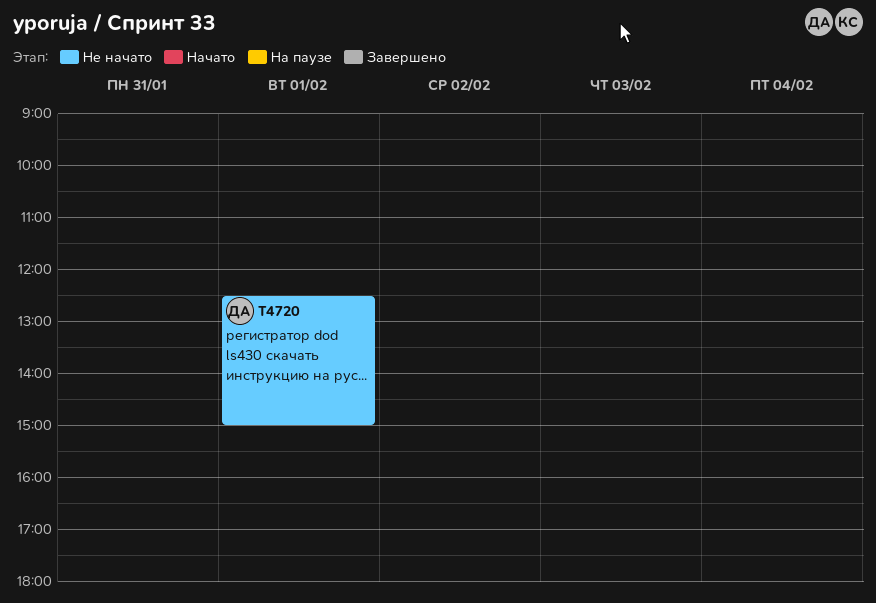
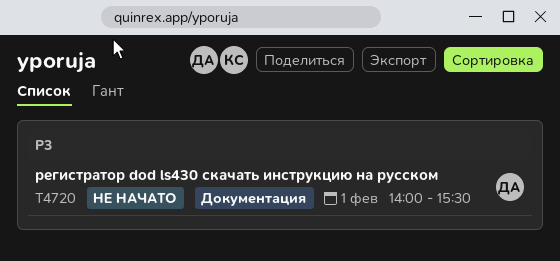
T4720, begins: 12:30 -> 14:00
T4720, ends: 15:00 -> 15:30

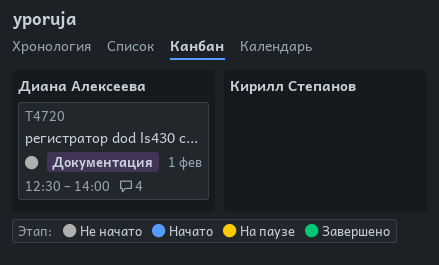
T4720, begins: 14:00 -> 12:30
T4720, ends: 15:30 -> 14:00

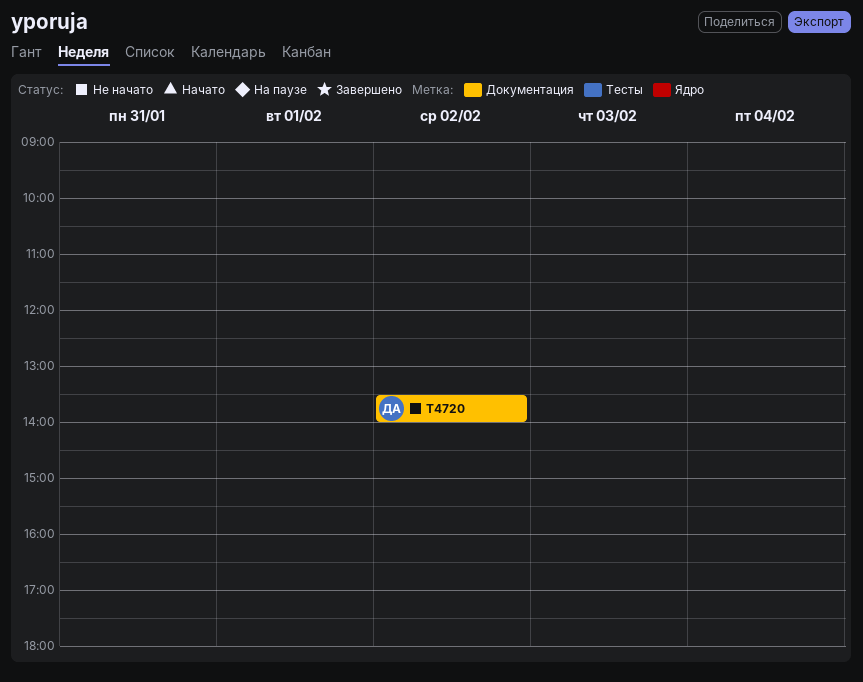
T4720, day: Feb 1 -> Feb 2
T4720, begins: 12:30 -> 13:30

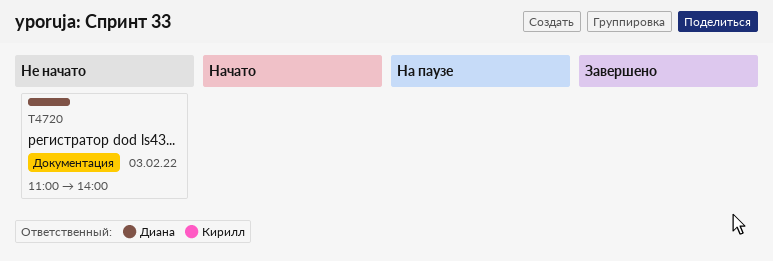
T4720, day: Feb 2 -> Feb 3
T4720, begins: 13:30 -> 11:00

